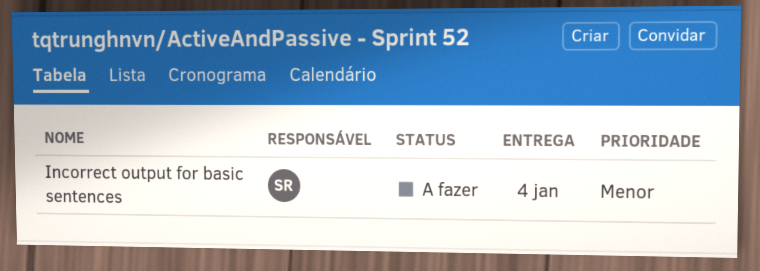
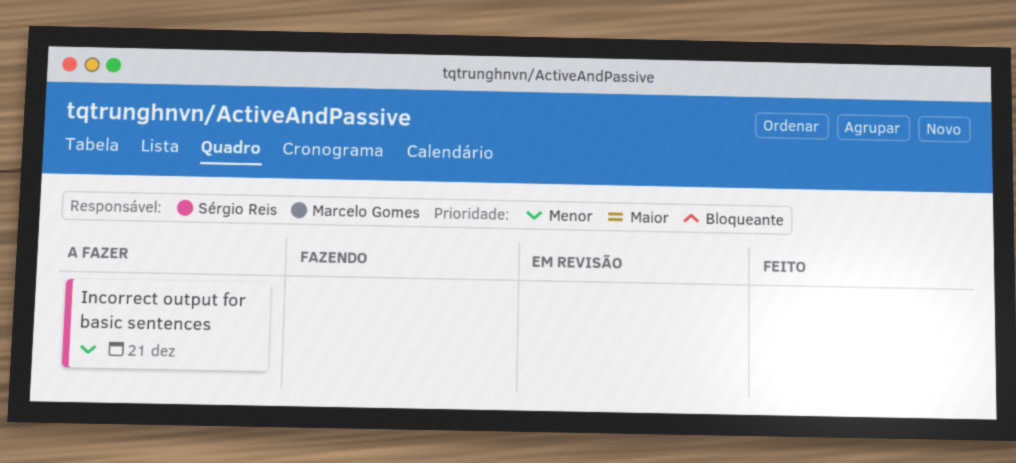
Incorrect output for basic sentences, due: Jan 4 -> Dec 21

